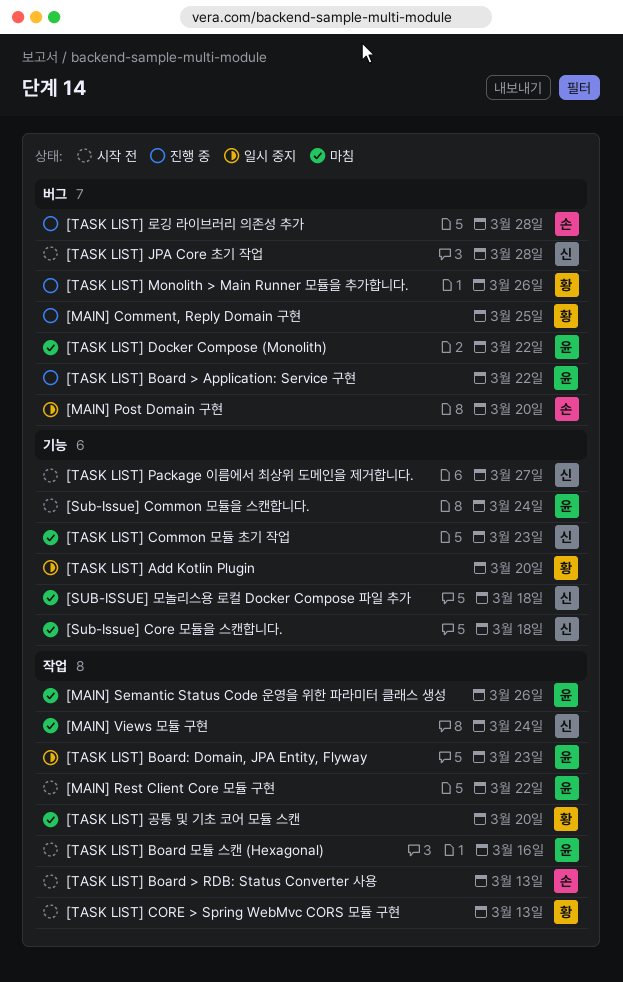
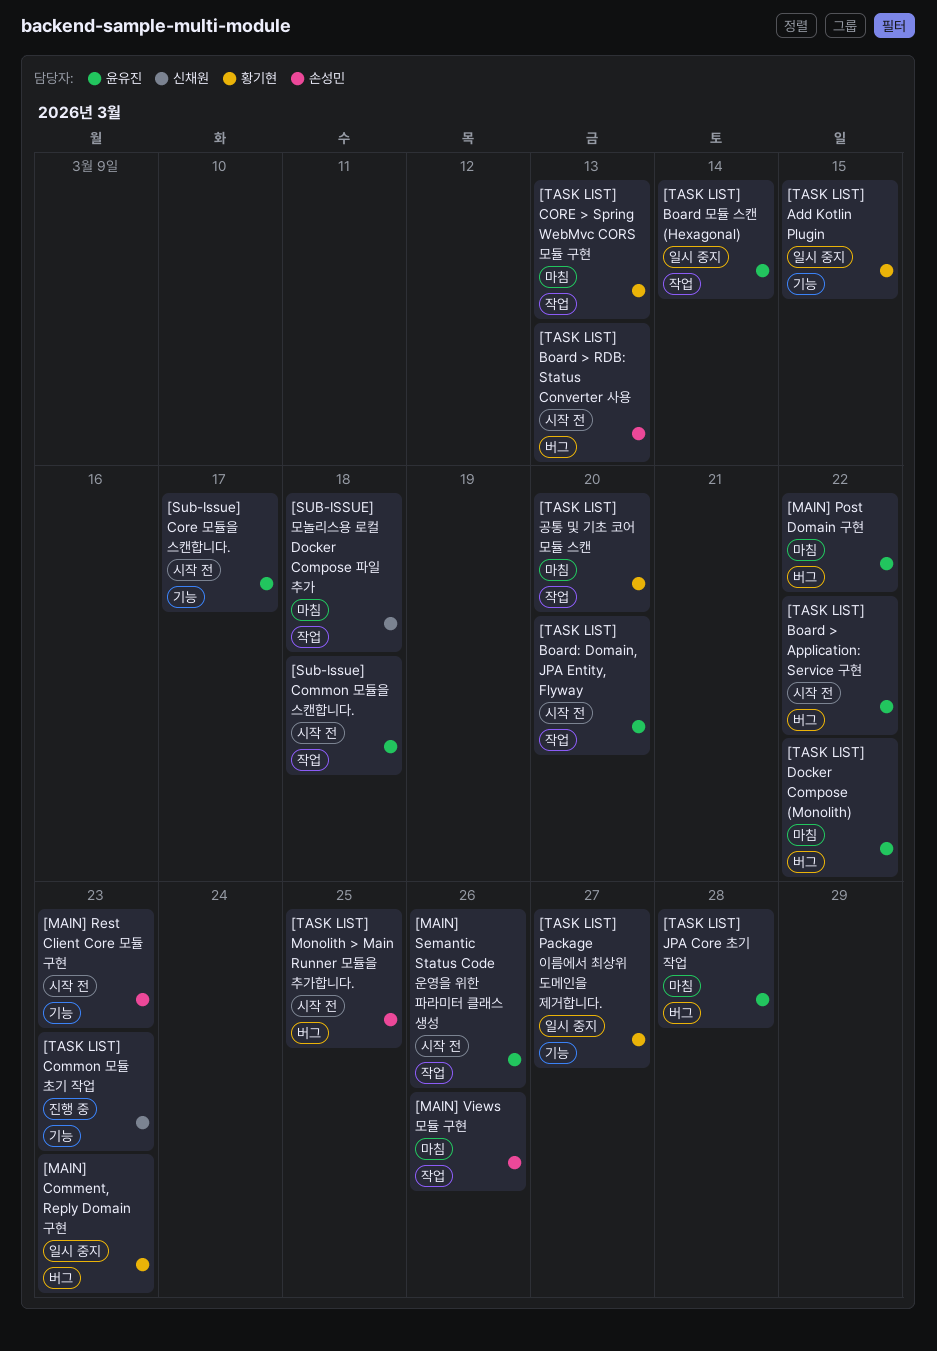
[MAIN] Comment, Reply Domain 구현, status: 진행 중 -> 일시 중지
[MAIN] Comment, Reply Domain 구현, due: Mar 25 -> Mar 23
[MAIN] Post Domain 구현, status: 일시 중지 -> 마침
[MAIN] Post Domain 구현, owner: 손성민 -> 윤유진
[MAIN] Post Domain 구현, due: Mar 20 -> Mar 22
[MAIN] Rest Client Core 모듈 구현, owner: 윤유진 -> 손성민
[MAIN] Rest Client Core 모듈 구현, label: 작업 -> 기능
[MAIN] Rest Client Core 모듈 구현, due: Mar 22 -> Mar 23
[MAIN] Semantic Status Code 운영을 위한 파라미터 클래스 생성, status: 마침 -> 시작 전
[MAIN] Views 모듈 구현, owner: 신채원 -> 손성민
[MAIN] Views 모듈 구현, due: Mar 24 -> Mar 26
[Sub-Issue] Common 모듈을 스캔합니다., label: 기능 -> 작업
[Sub-Issue] Common 모듈을 스캔합니다., due: Mar 24 -> Mar 18
[Sub-Issue] Core 모듈을 스캔합니다., status: 마침 -> 시작 전
[Sub-Issue] Core 모듈을 스캔합니다., owner: 신채원 -> 윤유진
[Sub-Issue] Core 모듈을 스캔합니다., due: Mar 18 -> Mar 17
[SUB-ISSUE] 모놀리스용 로컬 Docker Compose 파일 추가, label: 기능 -> 작업
[TASK LIST] Add Kotlin Plugin, due: Mar 20 -> Mar 15
[TASK LIST] Board > Application: Service 구현, status: 진행 중 -> 시작 전
[TASK LIST] Board > RDB: Status Converter 사용, label: 작업 -> 버그
[TASK LIST] Board 모듈 스캔 (Hexagonal), status: 시작 전 -> 일시 중지
[TASK LIST] Board 모듈 스캔 (Hexagonal), due: Mar 16 -> Mar 14
[TASK LIST] Board: Domain, JPA Entity, Flyway, status: 일시 중지 -> 시작 전
[TASK LIST] Board: Domain, JPA Entity, Flyway, due: Mar 23 -> Mar 20
[TASK LIST] Common 모듈 초기 작업, status: 마침 -> 진행 중
[TASK LIST] CORE > Spring WebMvc CORS 모듈 구현, status: 시작 전 -> 마침
[TASK LIST] JPA Core 초기 작업, status: 시작 전 -> 마침
[TASK LIST] JPA Core 초기 작업, owner: 신채원 -> 윤유진
[TASK LIST] Monolith > Main Runner 모듈을 추가합니다., status: 진행 중 -> 시작 전
[TASK LIST] Monolith > Main Runner 모듈을 추가합니다., owner: 황기현 -> 손성민
[TASK LIST] Monolith > Main Runner 모듈을 추가합니다., due: Mar 26 -> Mar 25
[TASK LIST] Package 이름에서 최상위 도메인을 제거합니다., status: 시작 전 -> 일시 중지
[TASK LIST] Package 이름에서 최상위 도메인을 제거합니다., owner: 신채원 -> 황기현
[TASK LIST] 로깅 라이브러리 의존성 추가: present -> none

